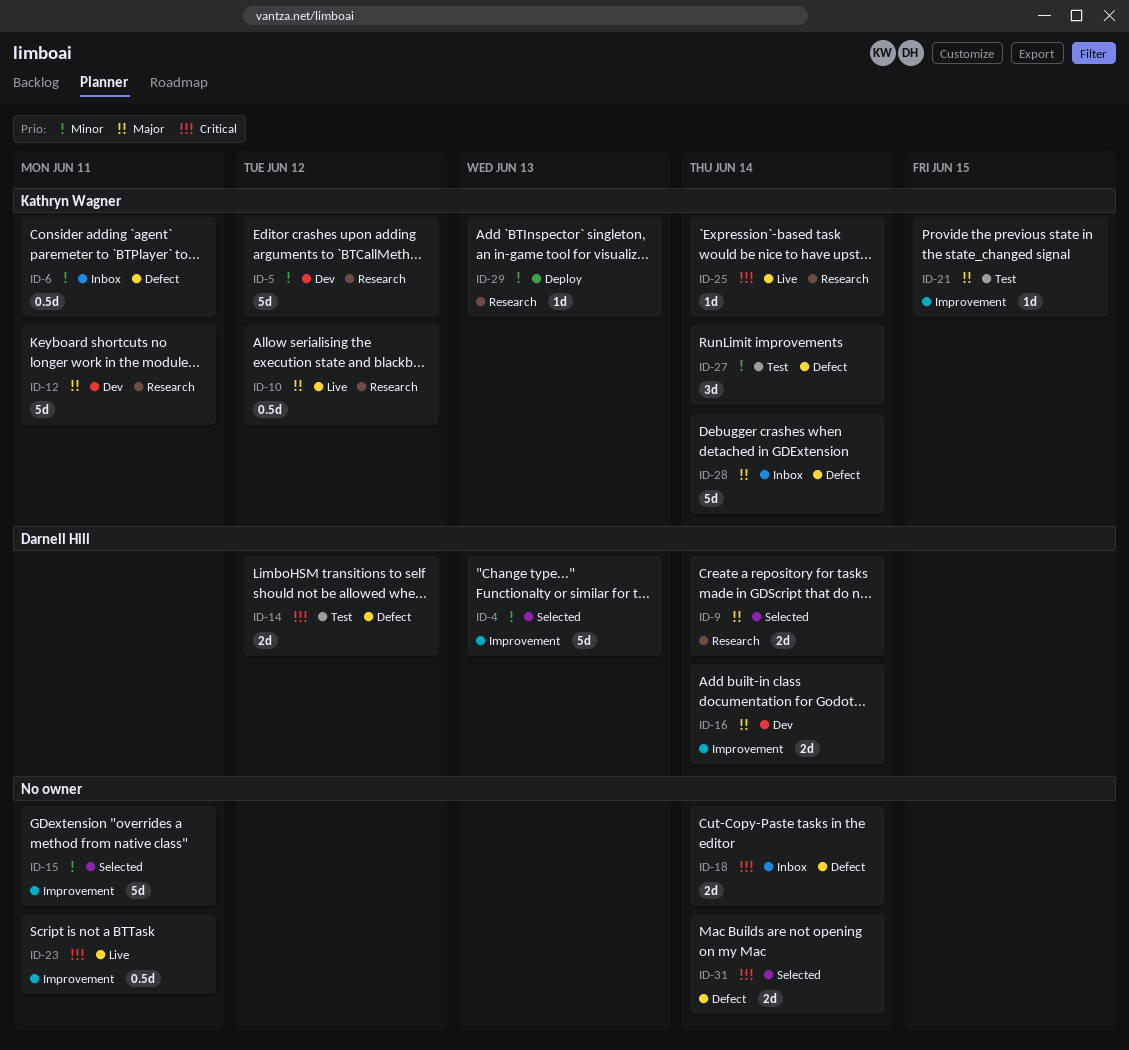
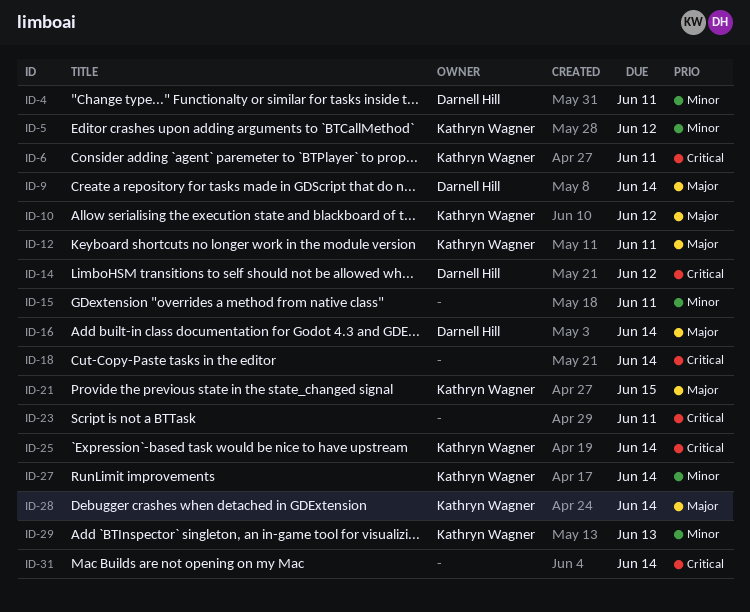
ID-4, due: Jun 13 -> Jun 11
ID-6, priority: Minor -> Critical

